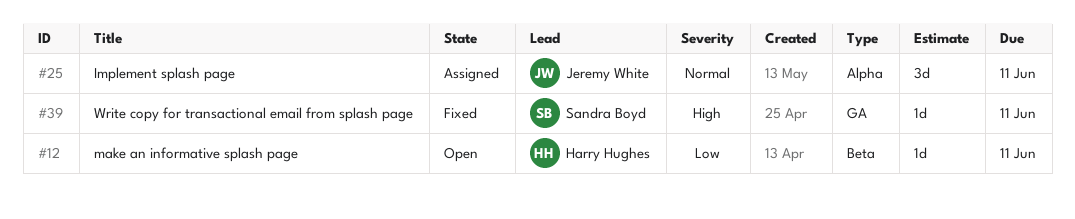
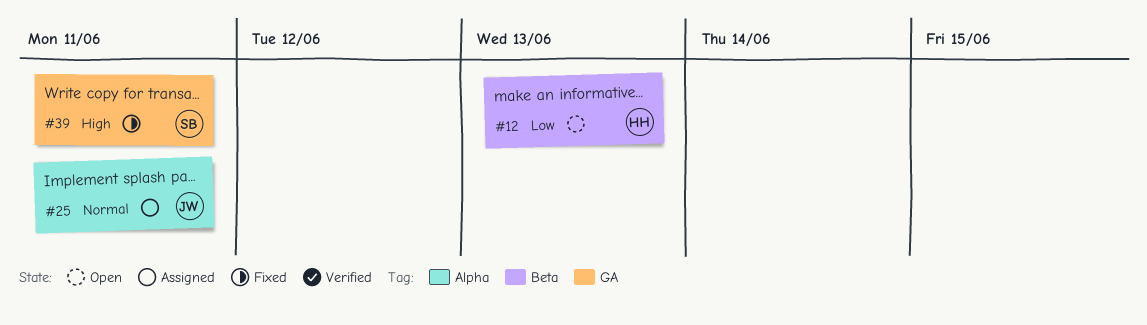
#12, due: Jun 11 -> Jun 13

